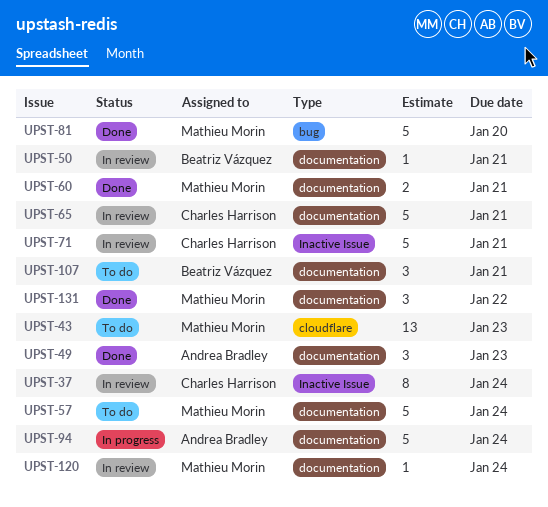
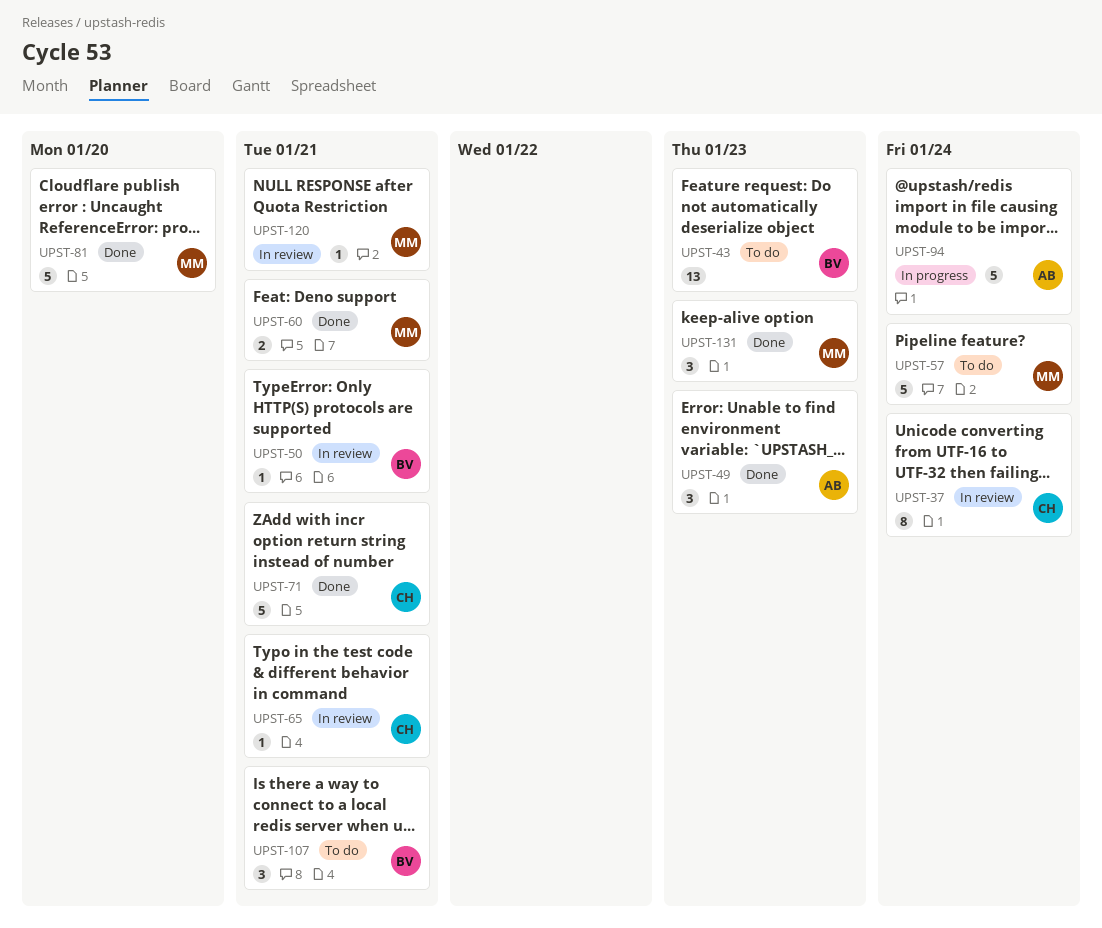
UPST-43, owner: Mathieu Morin -> Beatriz Vázquez
UPST-65, estimate: 5 -> 1
UPST-71, status: In review -> Done
UPST-120, due: Jan 24 -> Jan 21
UPST-131, due: Jan 22 -> Jan 23

